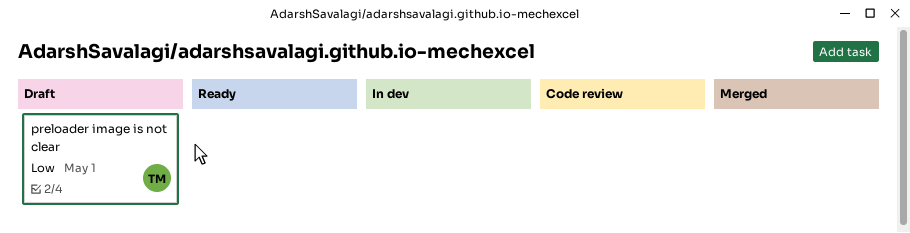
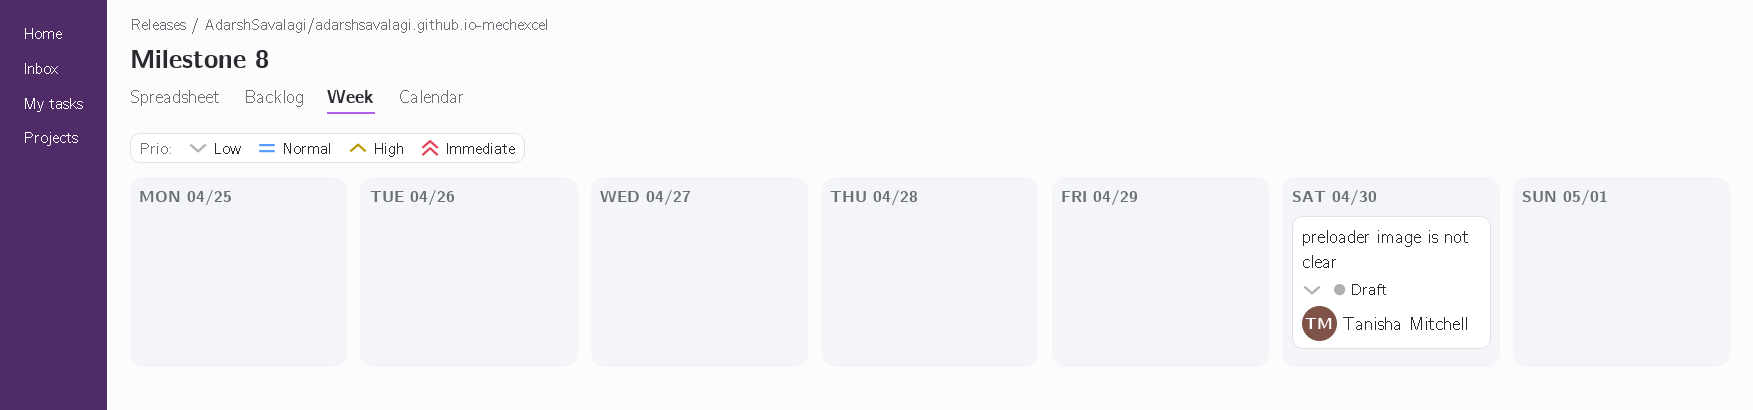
preloader image is not clear, due: May 1 -> Apr 30

